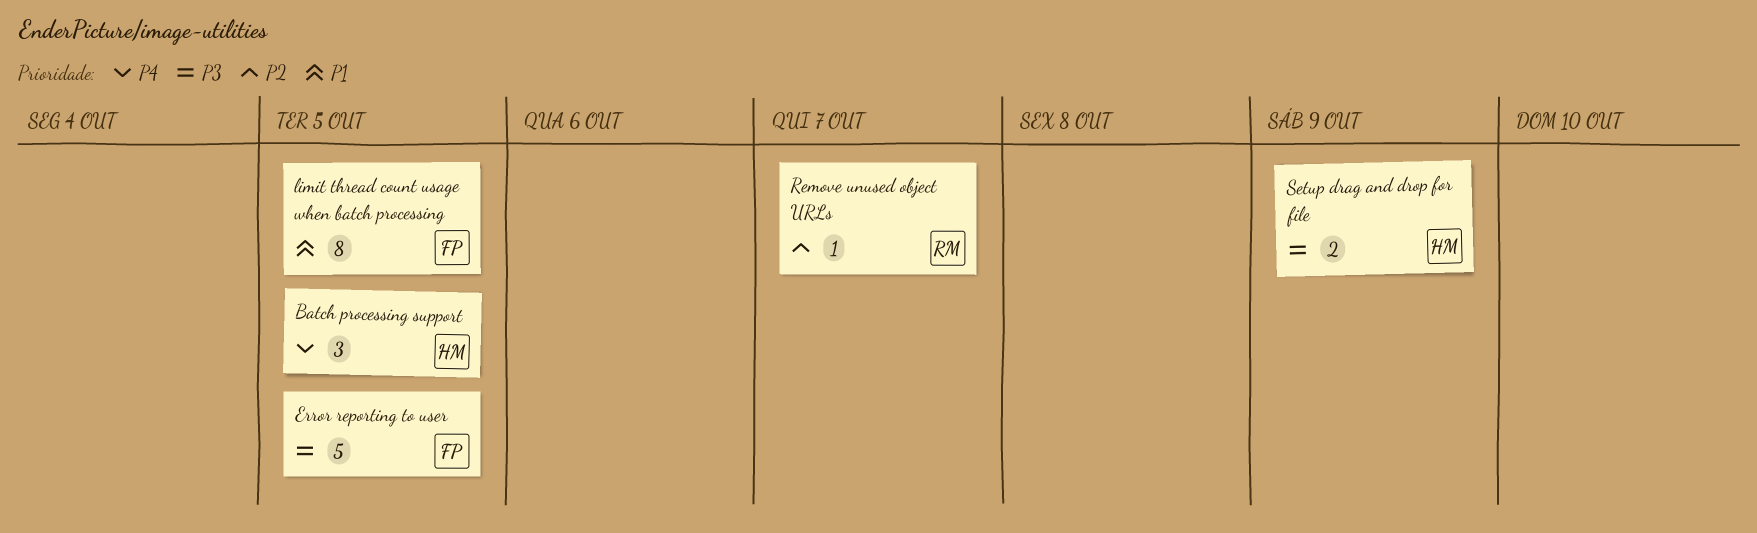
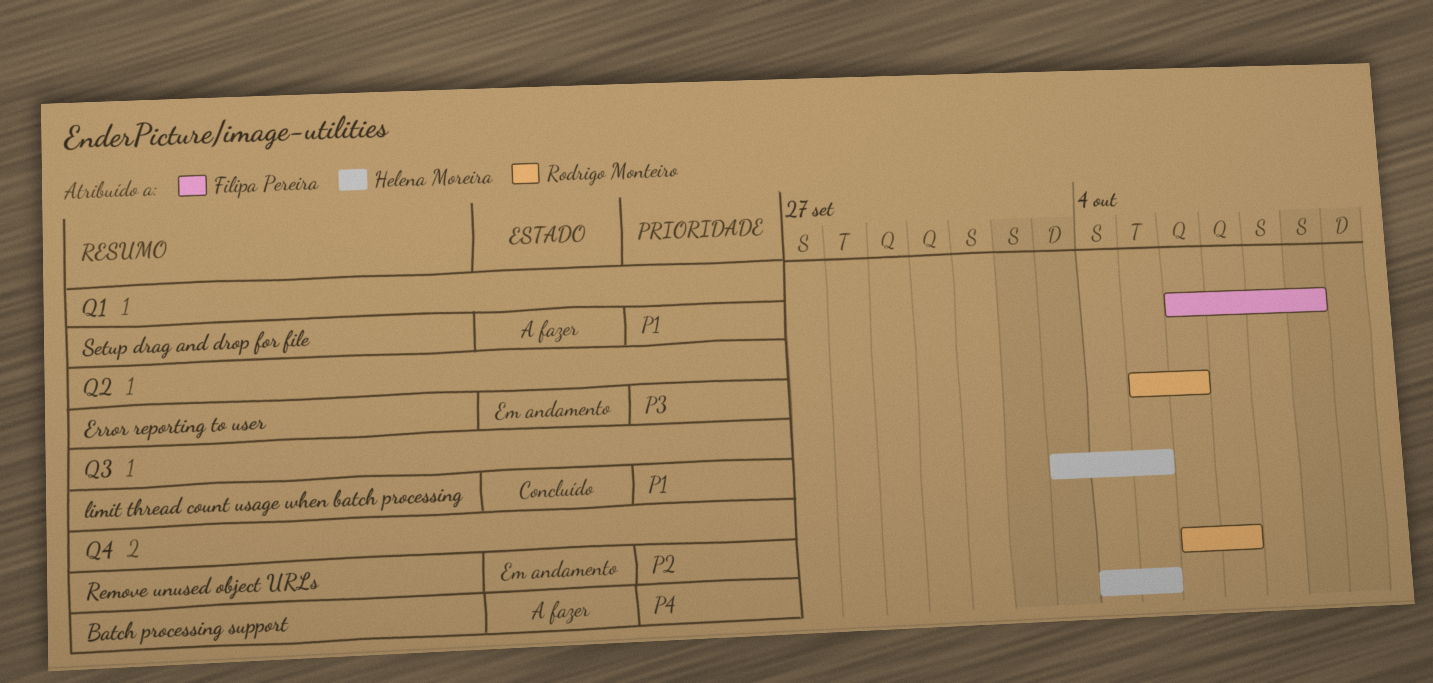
Error reporting to user, owner: Filipa Pereira -> Rodrigo Monteiro
Error reporting to user, due: Oct 5 -> Oct 6
limit thread count usage when batch processing, owner: Filipa Pereira -> Helena Moreira
Setup drag and drop for file, owner: Helena Moreira -> Filipa Pereira
Setup drag and drop for file, priority: P3 -> P1

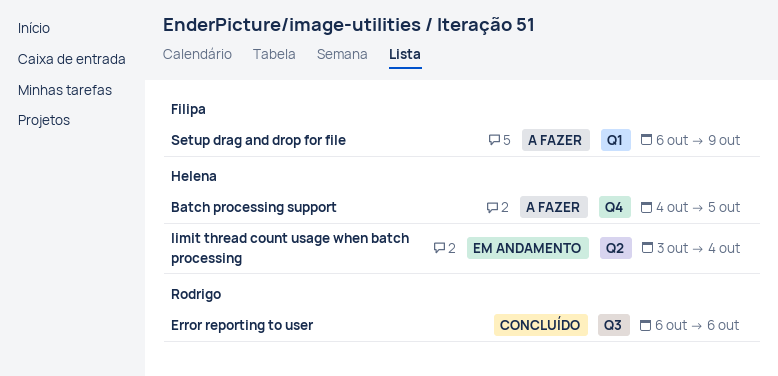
Error reporting to user, status: Em andamento -> Concluído
Error reporting to user, label: Q2 -> Q3
Error reporting to user, start: Oct 5 -> Oct 6
limit thread count usage when batch processing, status: Concluído -> Em andamento
limit thread count usage when batch processing, label: Q3 -> Q2
limit thread count usage when batch processing, due: Oct 5 -> Oct 4
Remove unused object URLs: present -> none

